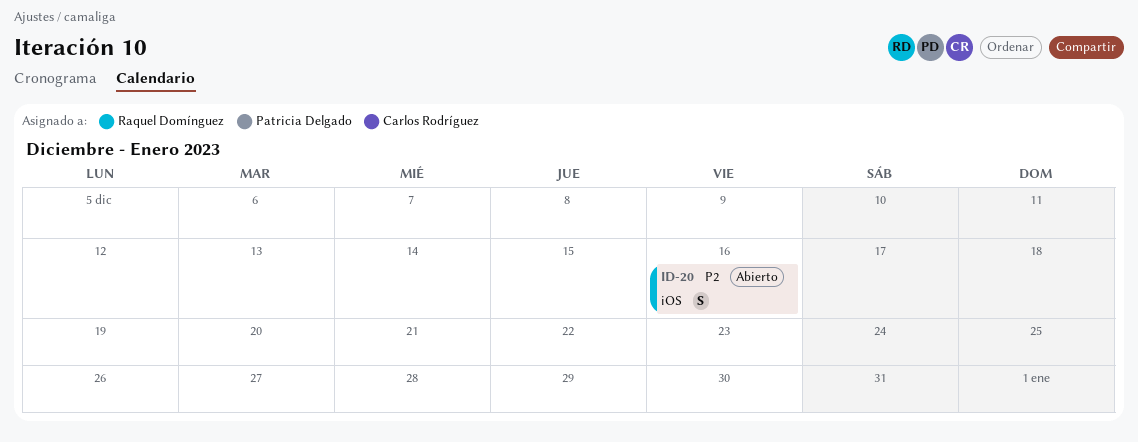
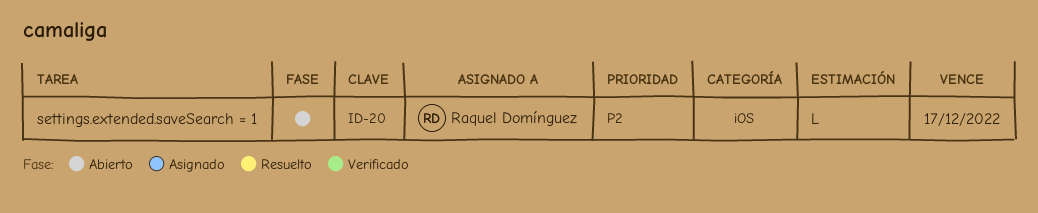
ID-20, estimate: S -> L
ID-20, due: Dec 16 -> Dec 17

